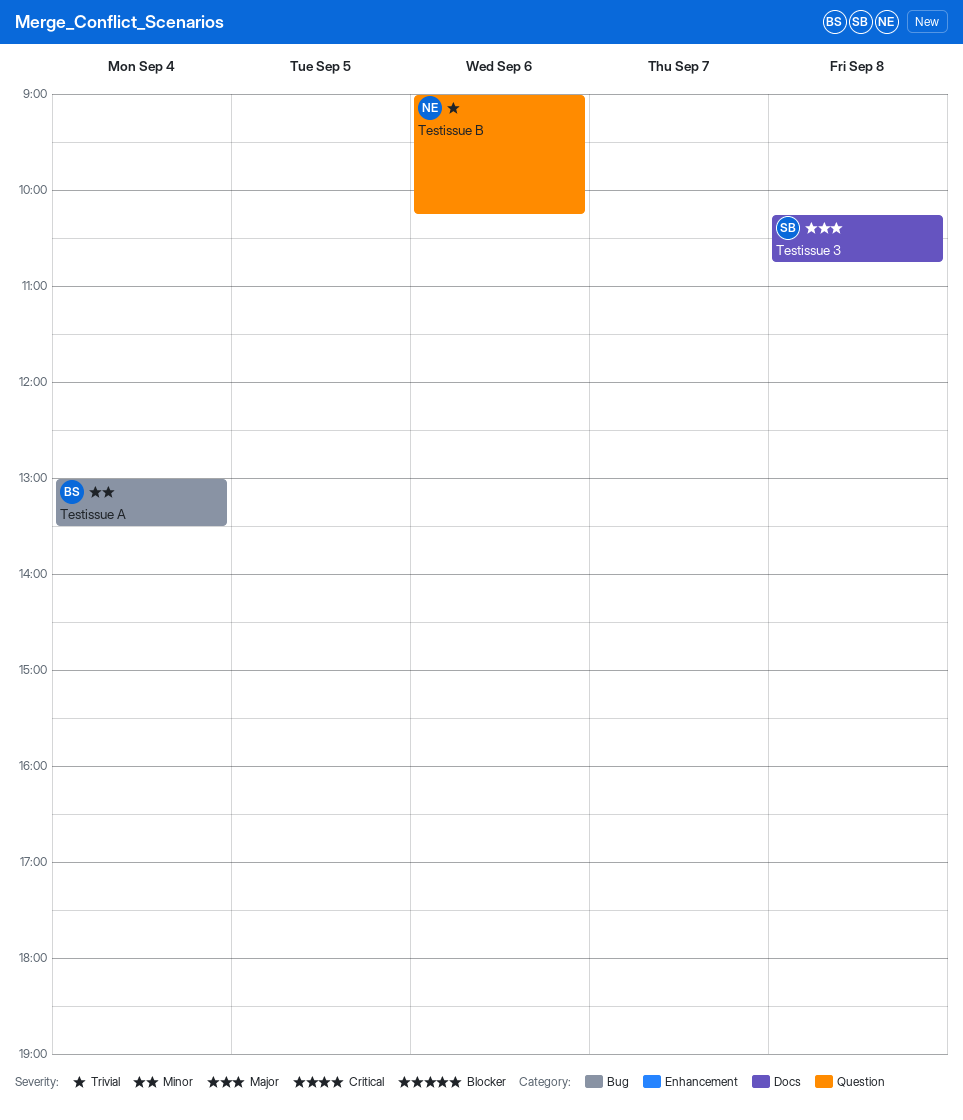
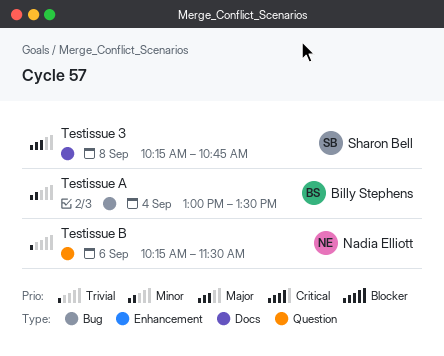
Testissue B, begins: 09:00 -> 10:15
Testissue B, ends: 10:15 -> 11:30

